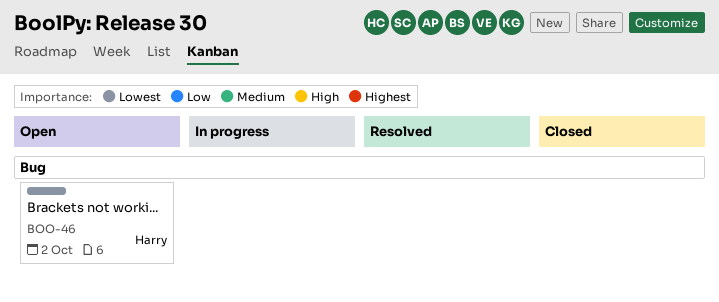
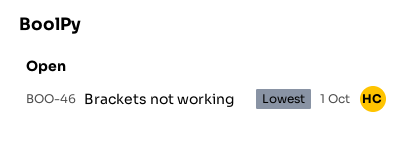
BOO-46, due: Oct 2 -> Oct 1

